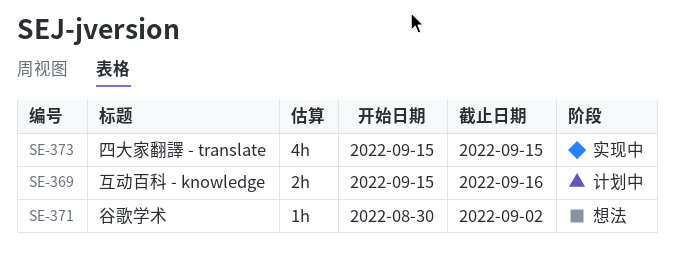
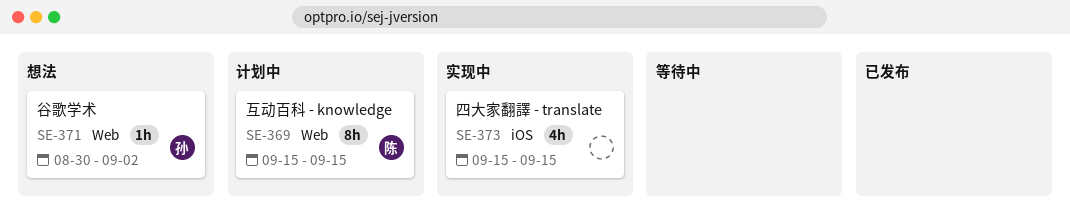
SE-369, estimate: 2h -> 8h
SE-369, due: Sep 16 -> Sep 15

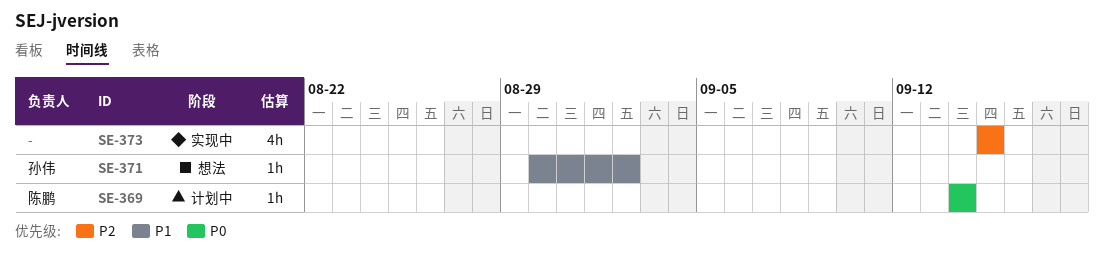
SE-369, estimate: 8h -> 1h
SE-369, start: Sep 15 -> Sep 14
SE-369, due: Sep 15 -> Sep 14

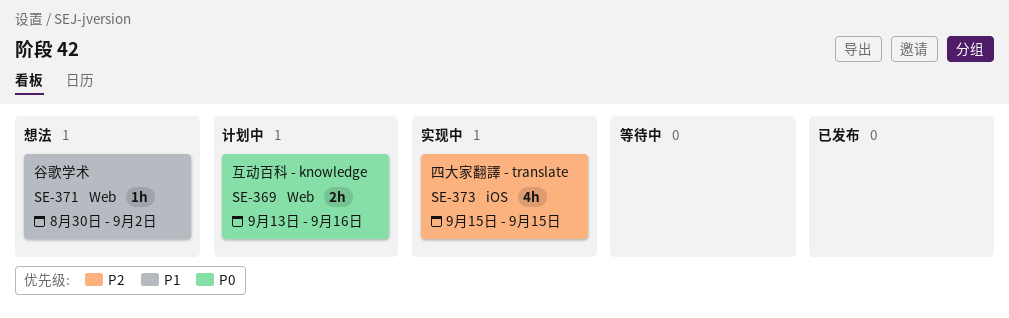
SE-369, estimate: 1h -> 2h
SE-369, start: Sep 14 -> Sep 13
SE-369, due: Sep 14 -> Sep 16

